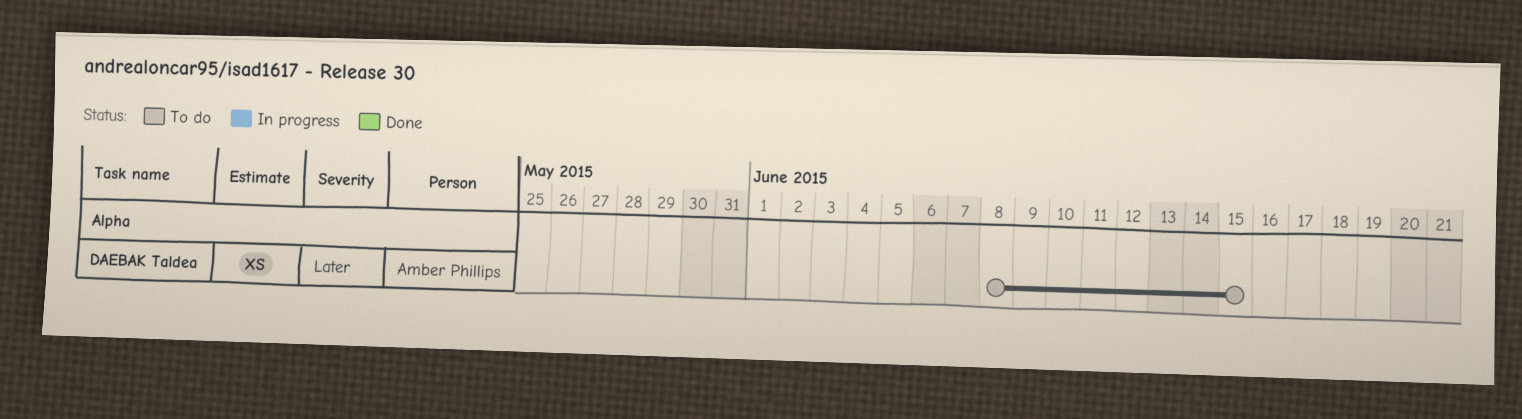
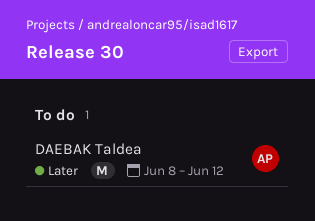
DAEBAK Taldea, estimate: XS -> M
DAEBAK Taldea, due: Jun 15 -> Jun 12

